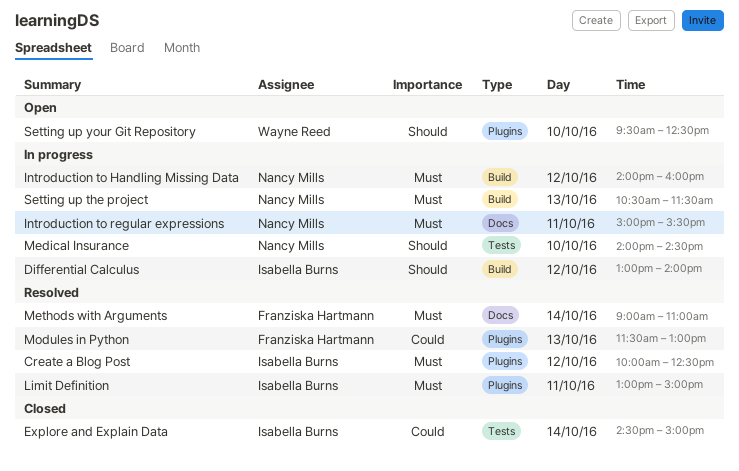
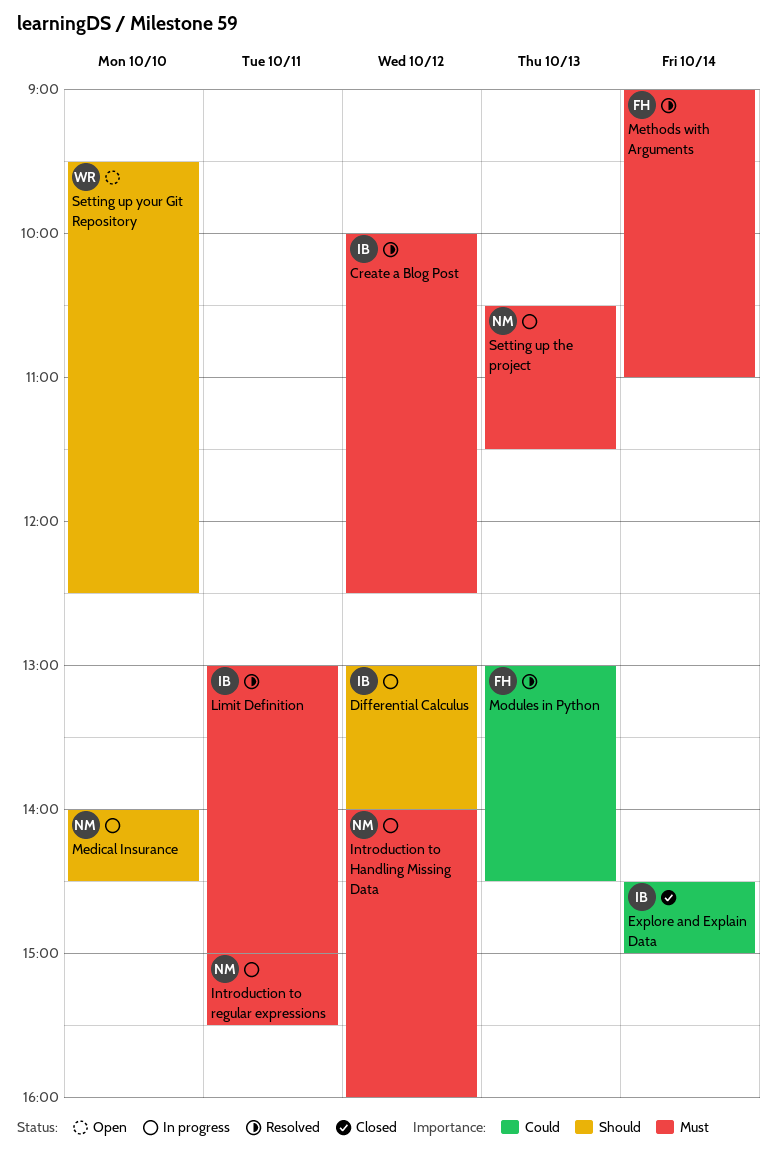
Modules in Python, begins: 11:30 -> 13:00
Modules in Python, ends: 13:00 -> 14:30

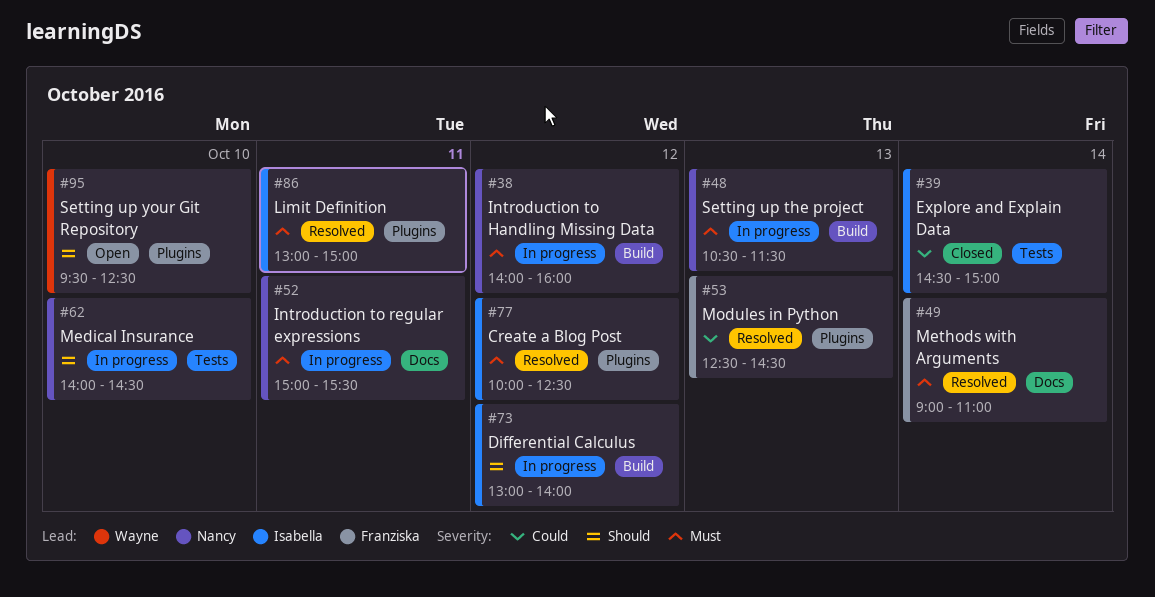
Modules in Python, begins: 13:00 -> 12:30

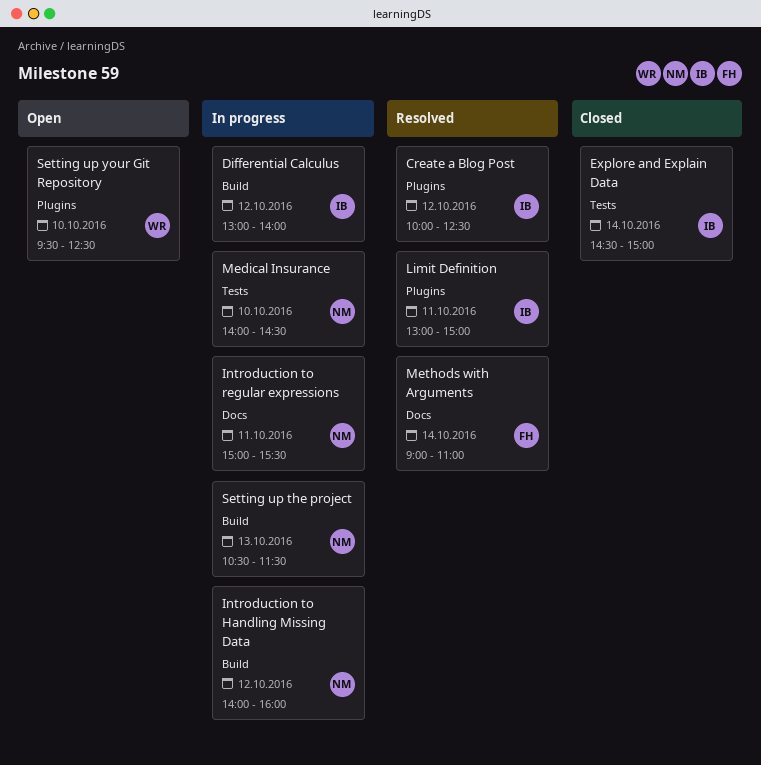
Modules in Python: present -> none

